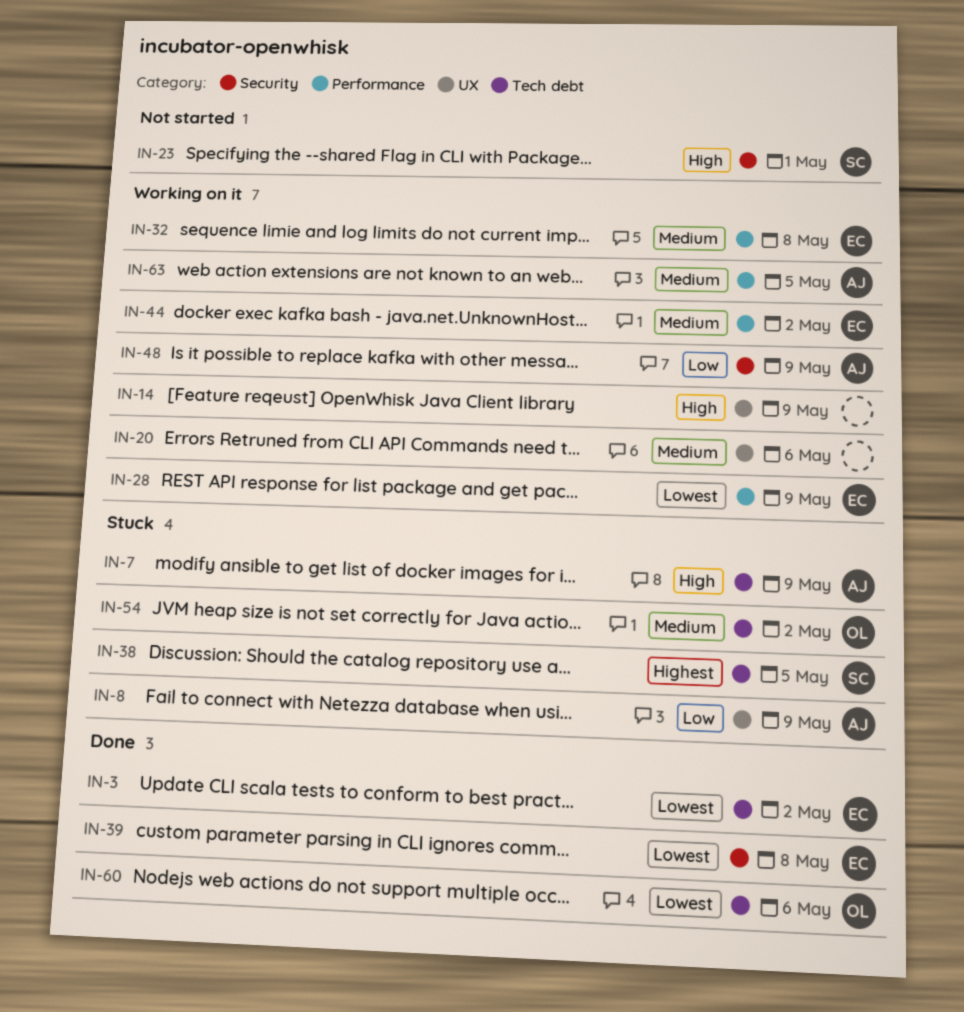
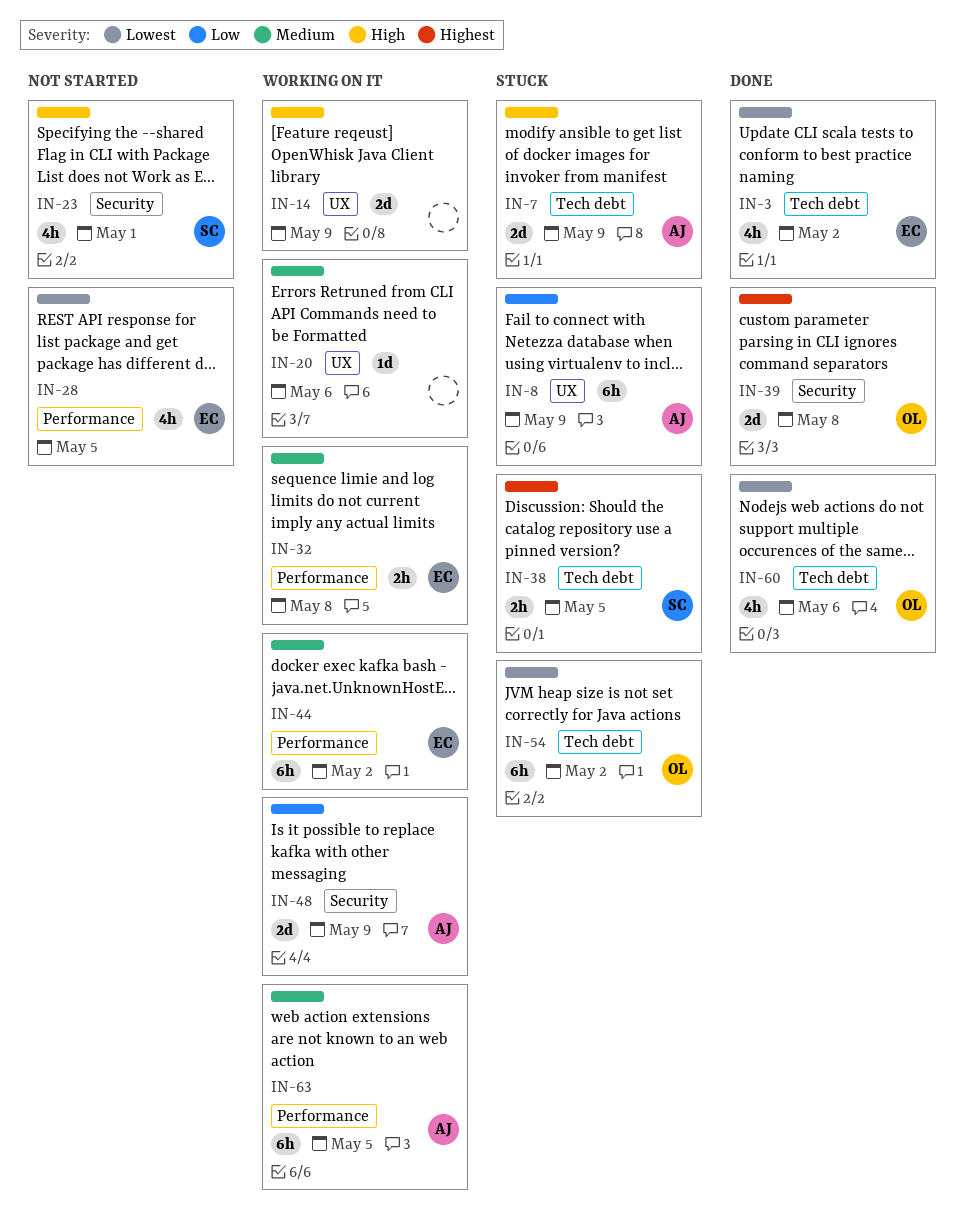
IN-28, status: Working on it -> Not started
IN-28, due: May 9 -> May 5
IN-39, owner: EC -> OL
IN-39, priority: Lowest -> Highest
IN-54, priority: Medium -> Lowest

